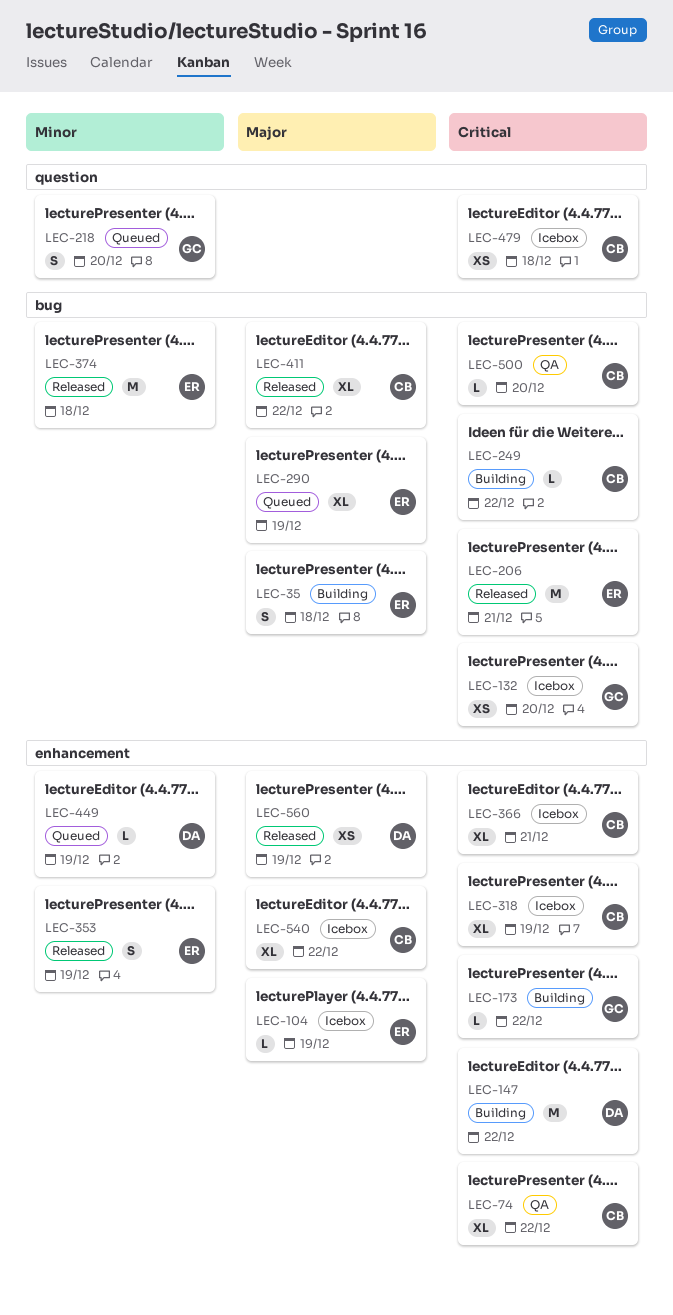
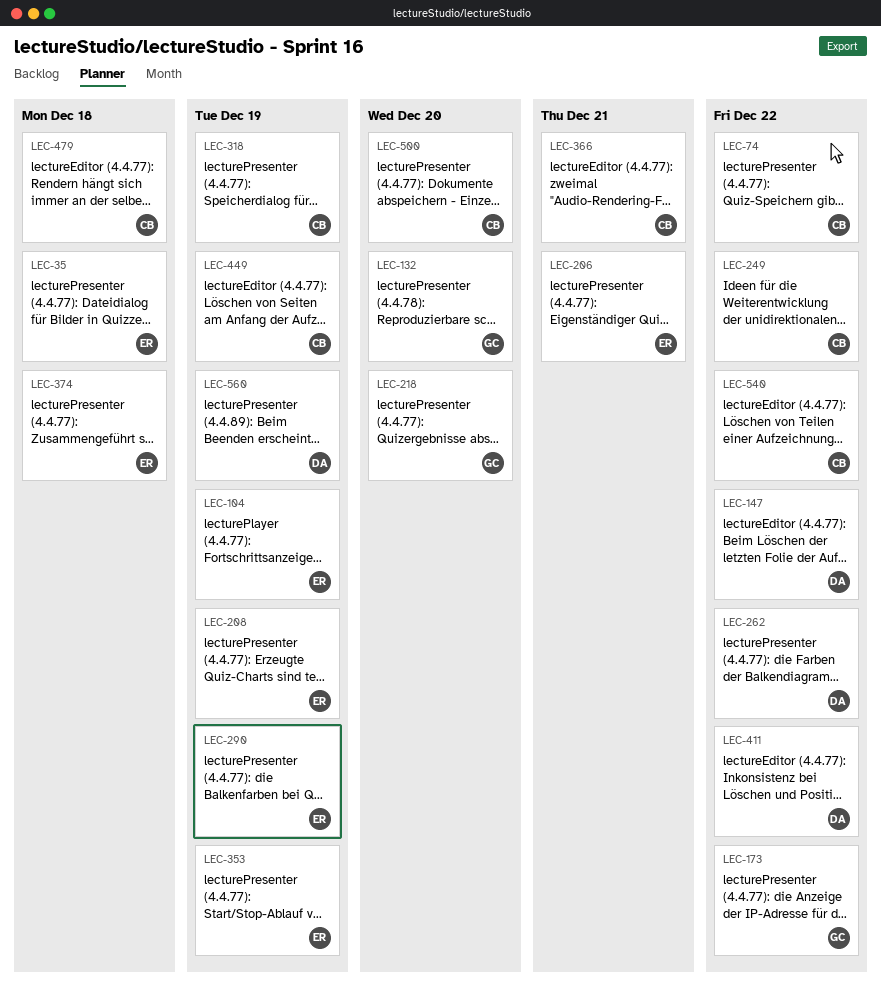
LEC-208: none -> present
LEC-262: none -> present
LEC-411, owner: CB -> DA
LEC-449, owner: DA -> CB

